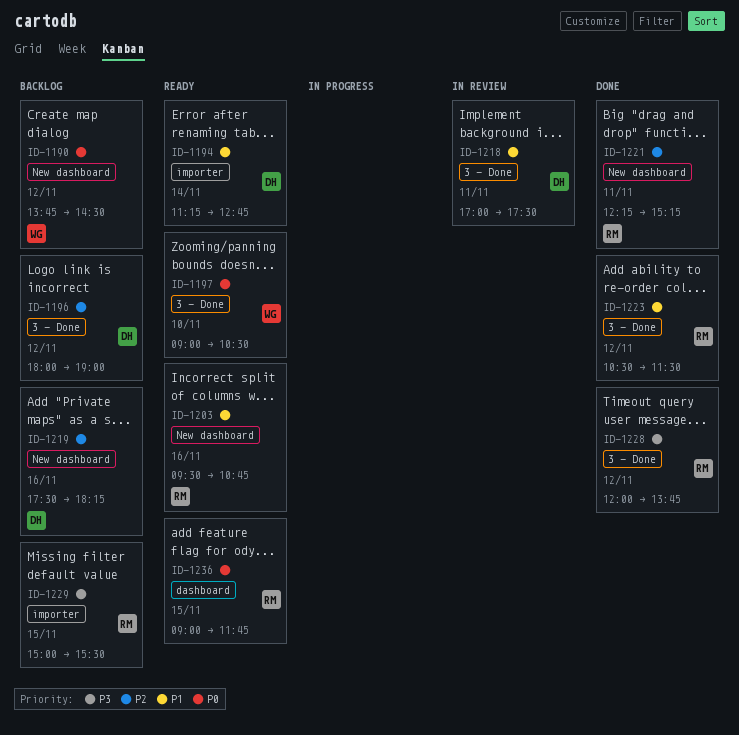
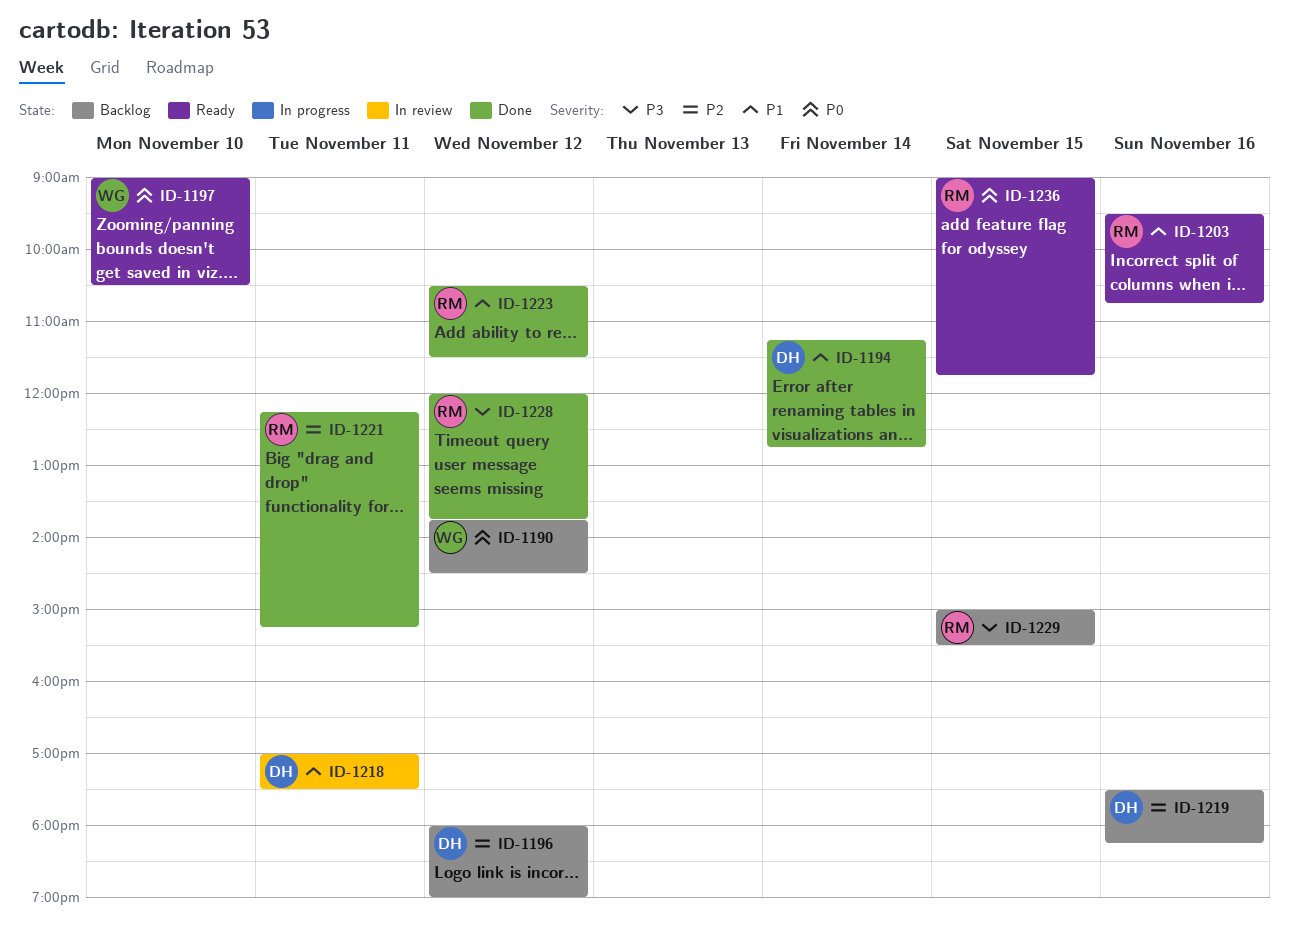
ID-1194, status: Ready -> Done

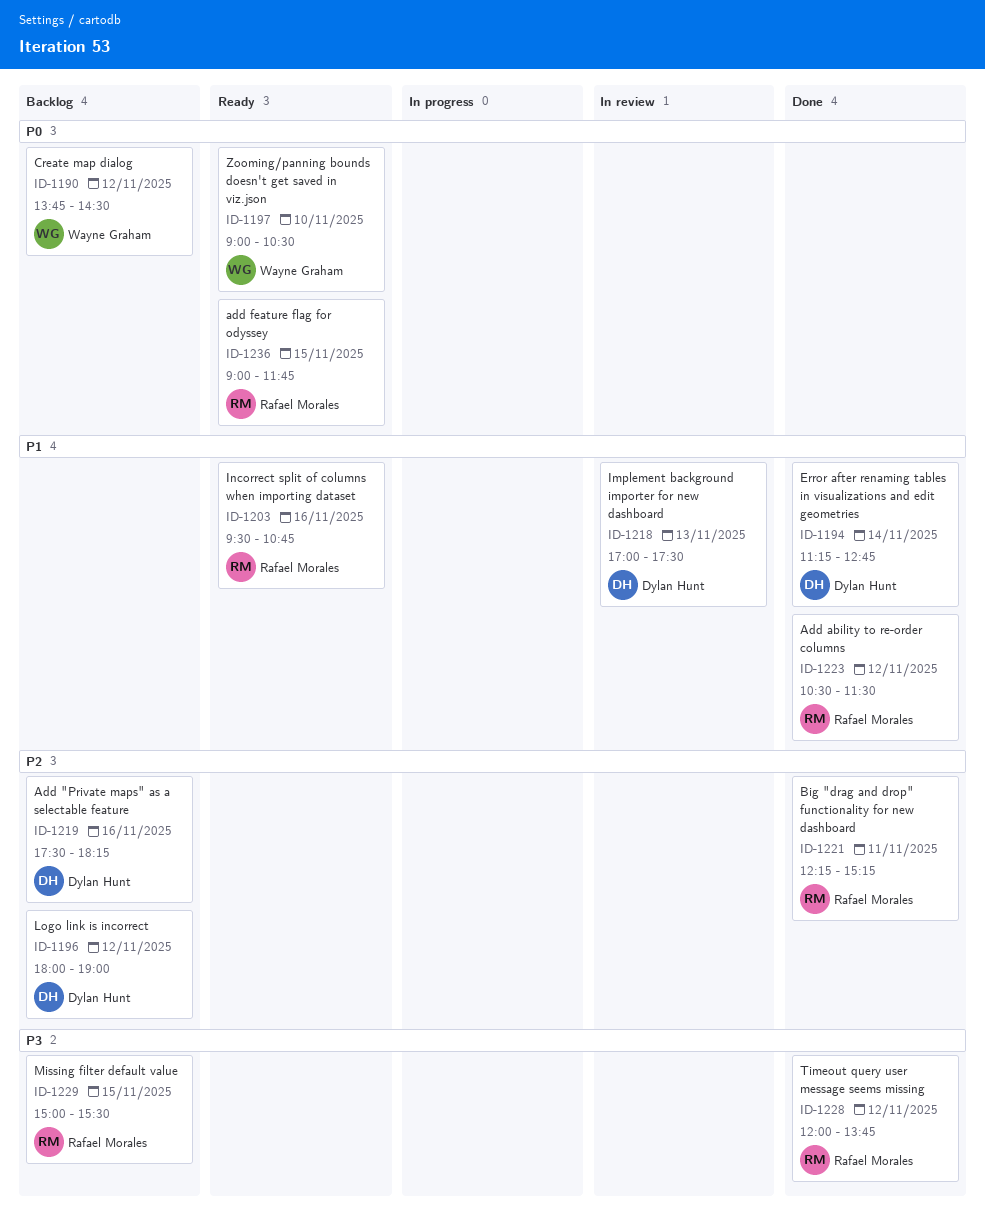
ID-1218, day: Nov 11 -> Nov 13

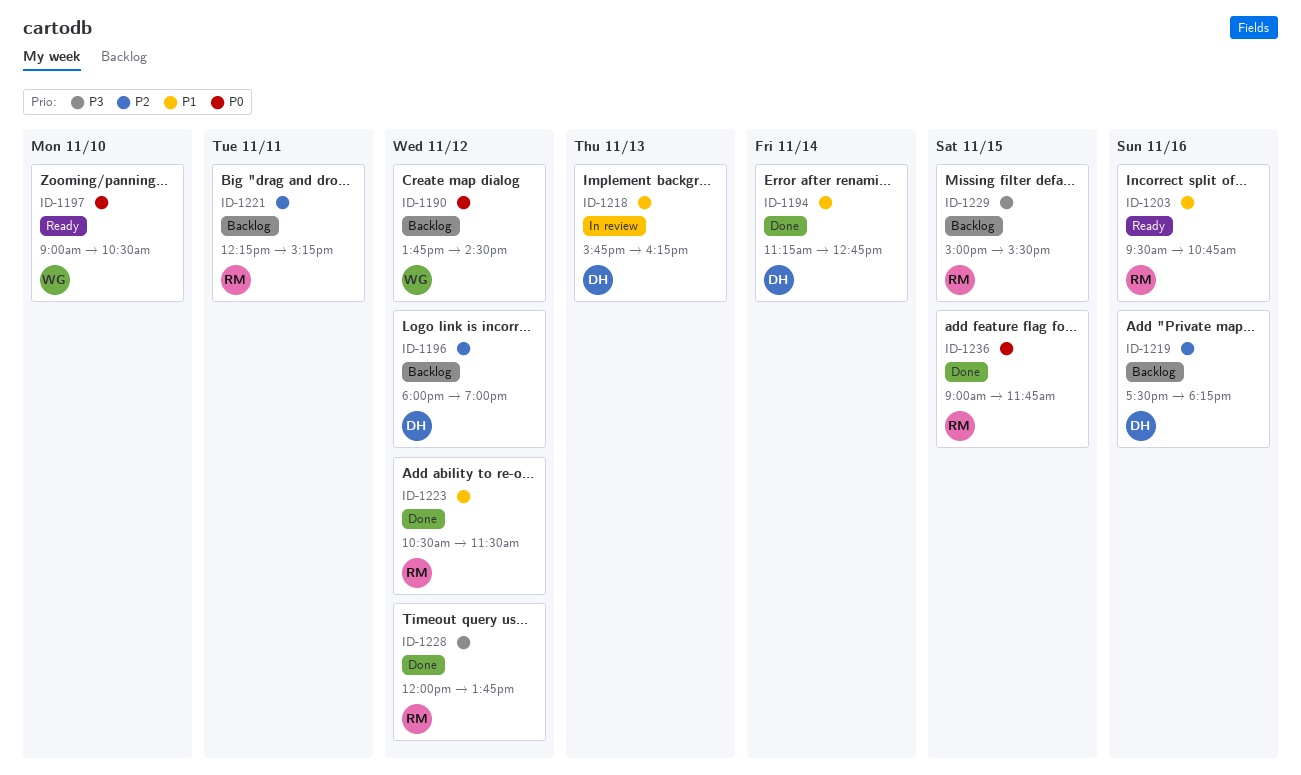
ID-1218, begins: 17:00 -> 15:45
ID-1218, ends: 17:30 -> 16:15
ID-1221, status: Done -> Backlog
ID-1236, status: Ready -> Done

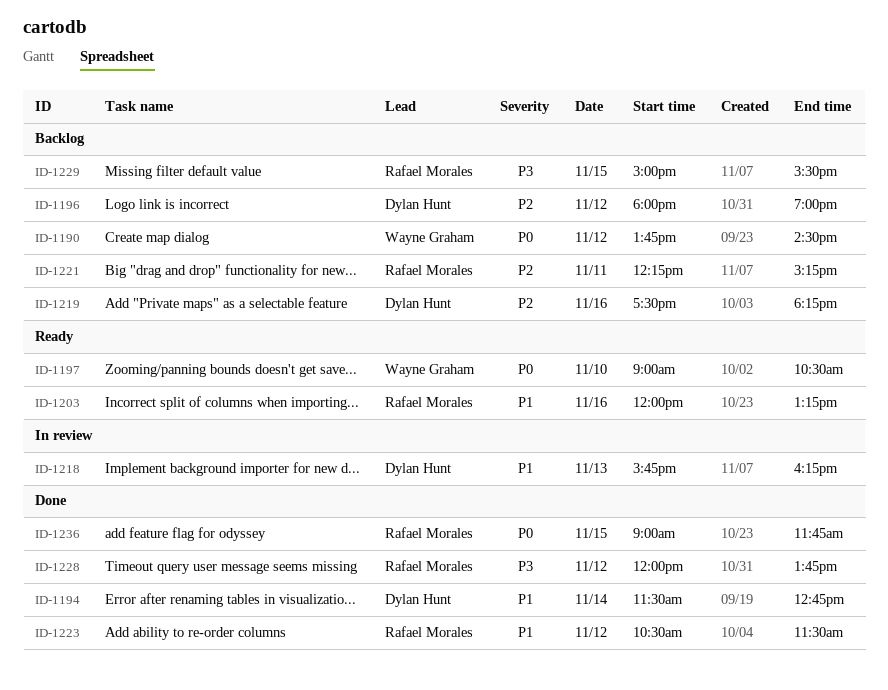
ID-1194, begins: 11:15 -> 11:30
ID-1203, begins: 09:30 -> 12:00
ID-1203, ends: 10:45 -> 13:15

